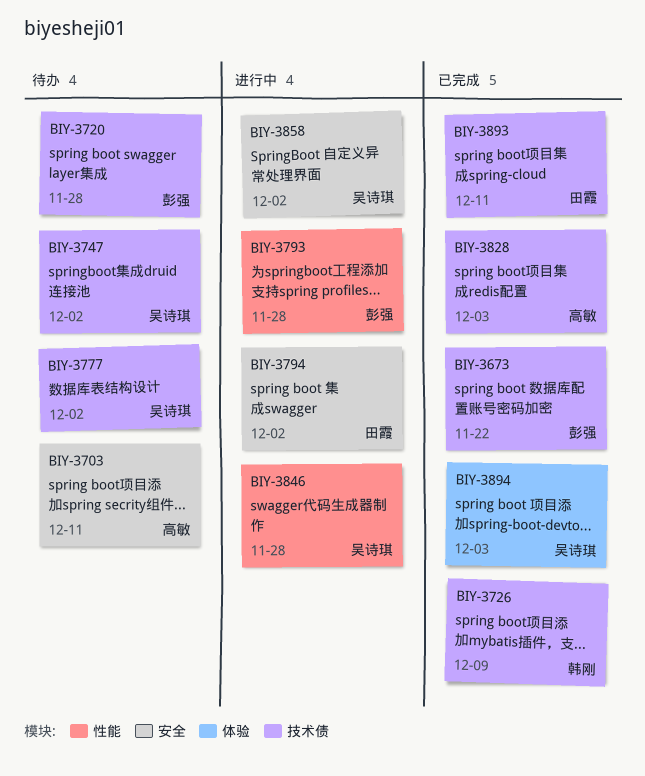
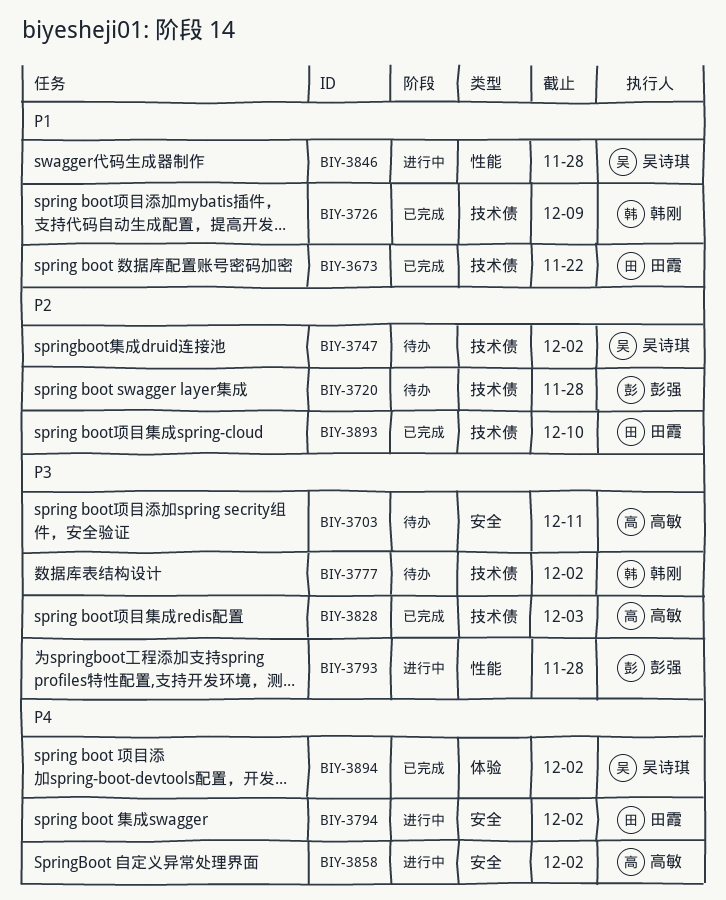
BIY-3673, owner: 彭强 -> 田霞
BIY-3777, owner: 吴诗琪 -> 韩刚
BIY-3858, owner: 吴诗琪 -> 高敏
BIY-3893, due: Dec 11 -> Dec 10
BIY-3894, due: Dec 3 -> Dec 2

